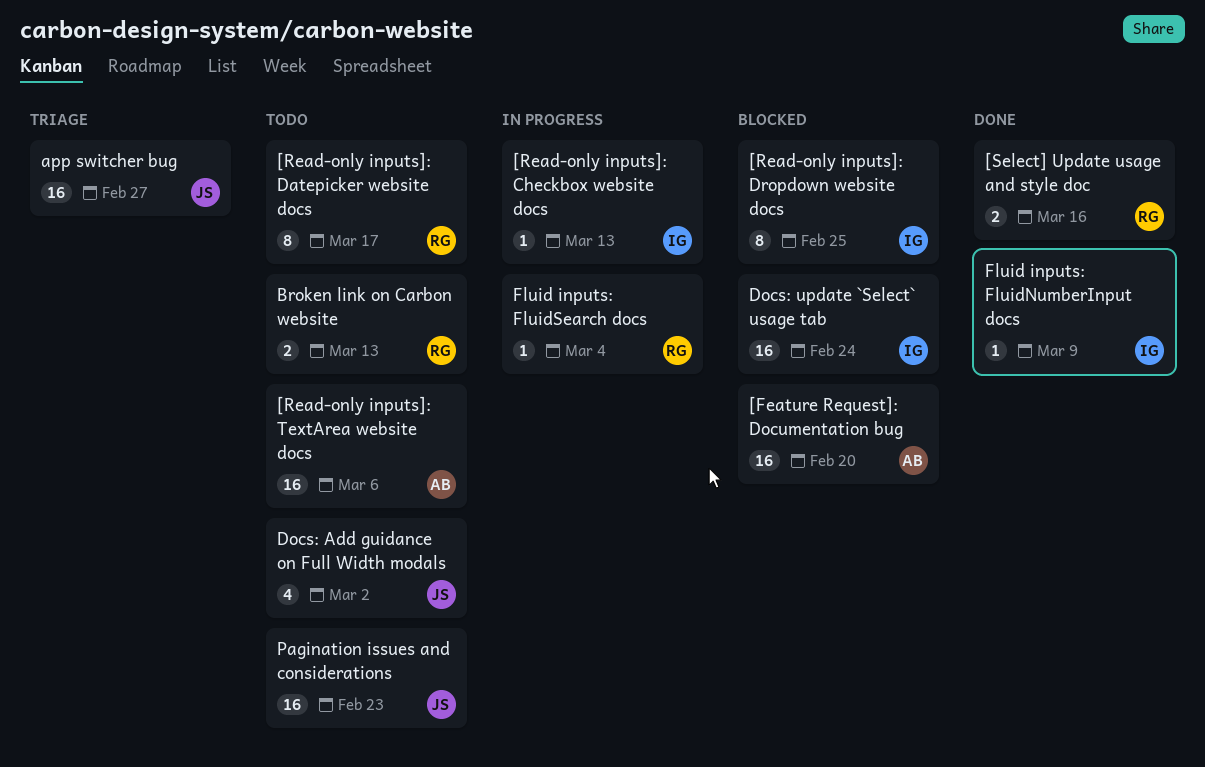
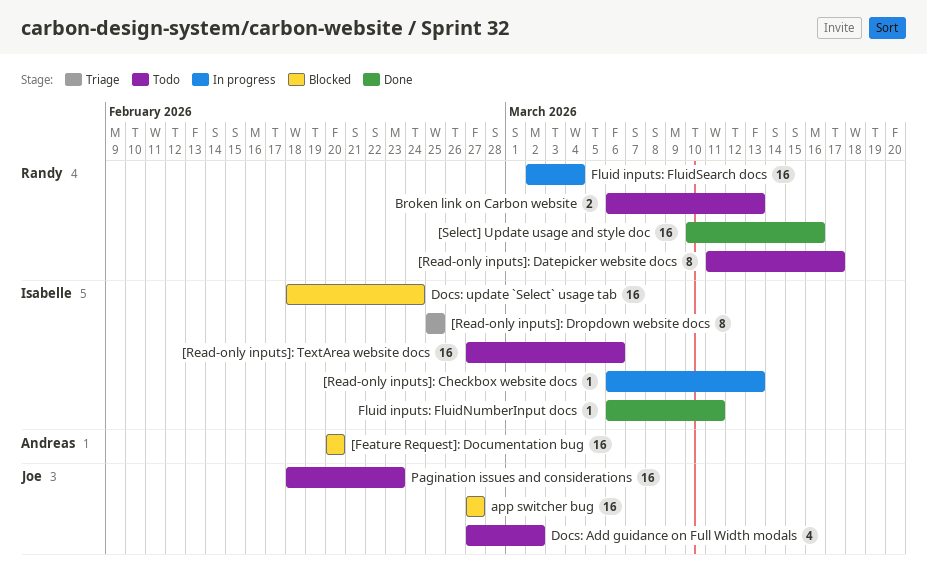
[Read-only inputs]: Dropdown website docs, status: Blocked -> Triage
[Read-only inputs]: TextArea website docs, owner: Andreas -> Isabelle
[Select] Update usage and style doc, estimate: 2 -> 16
app switcher bug, status: Triage -> Blocked
Fluid inputs: FluidNumberInput docs, due: Mar 9 -> Mar 11
Fluid inputs: FluidSearch docs, estimate: 1 -> 16

